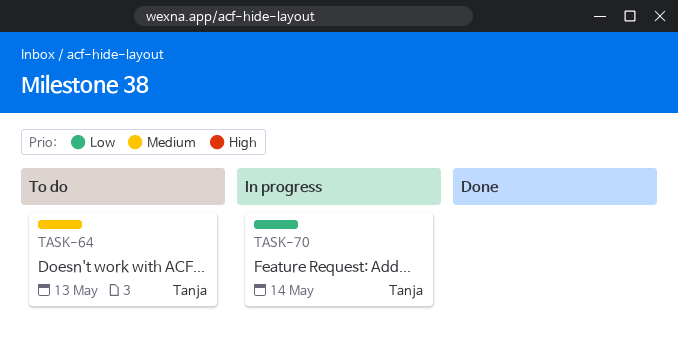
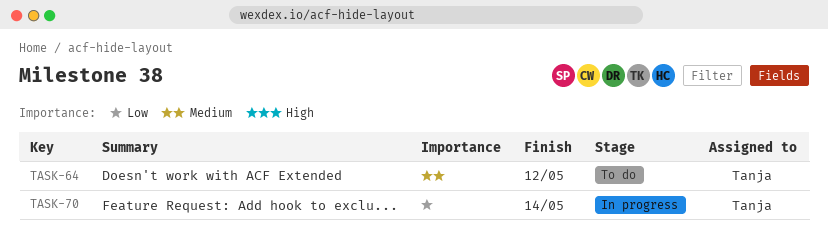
TASK-64, due: May 13 -> May 12

